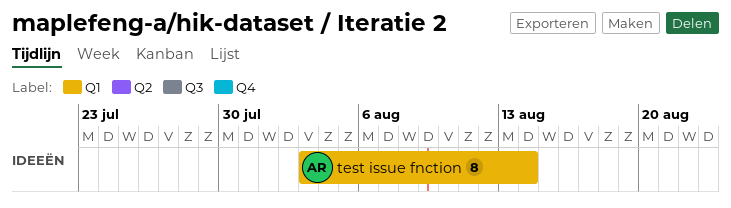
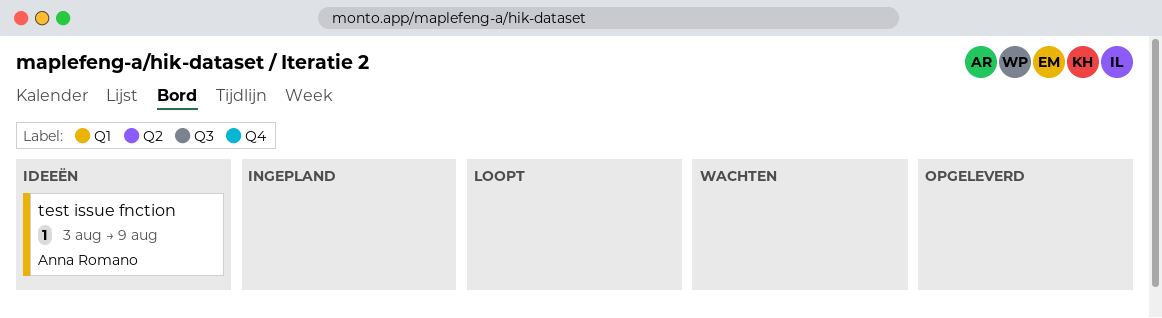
test issue fnction, estimate: 8 -> 1
test issue fnction, due: Aug 14 -> Aug 9

